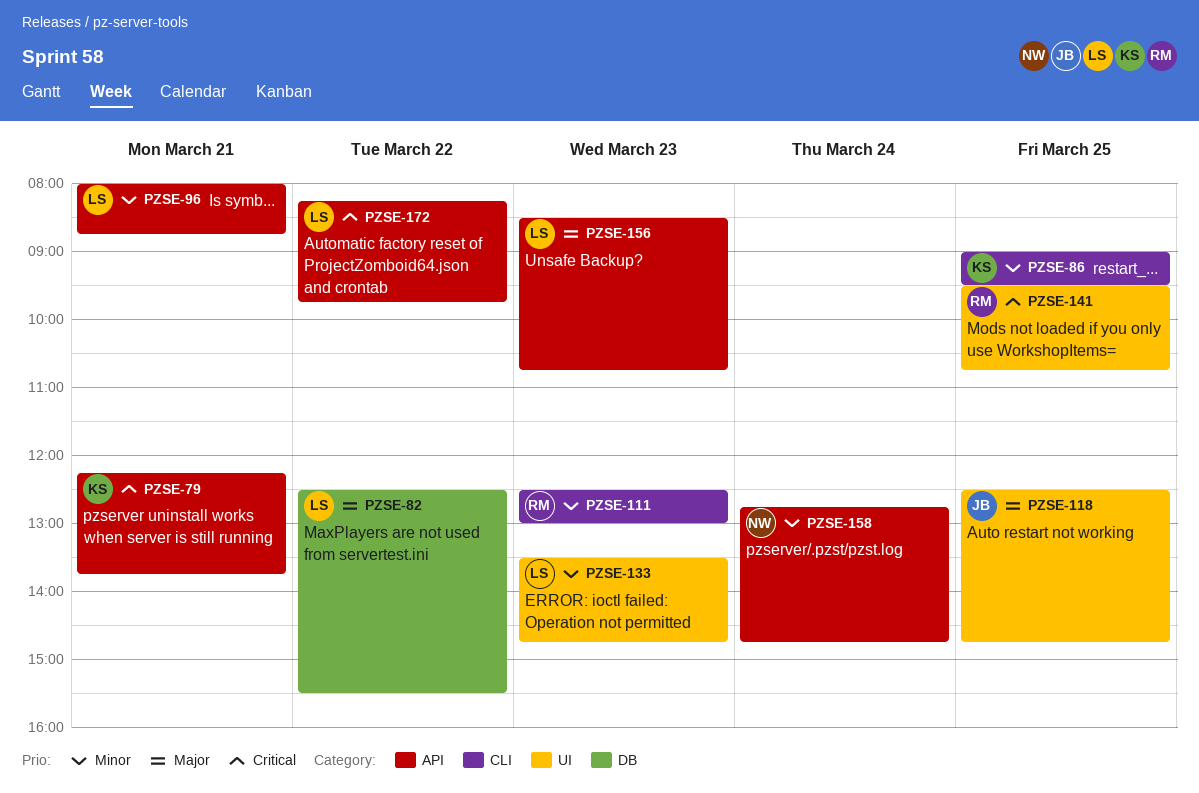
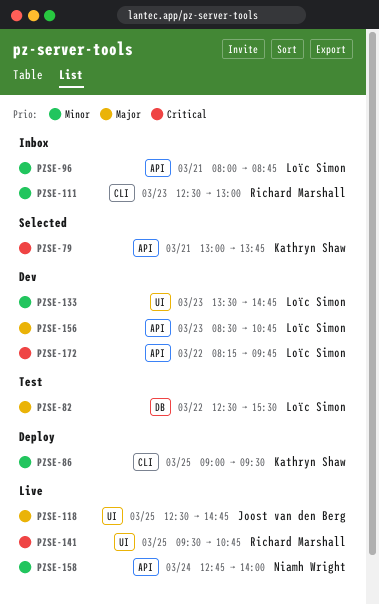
PZSE-79, begins: 12:15 -> 13:00
PZSE-158, ends: 14:45 -> 14:00

